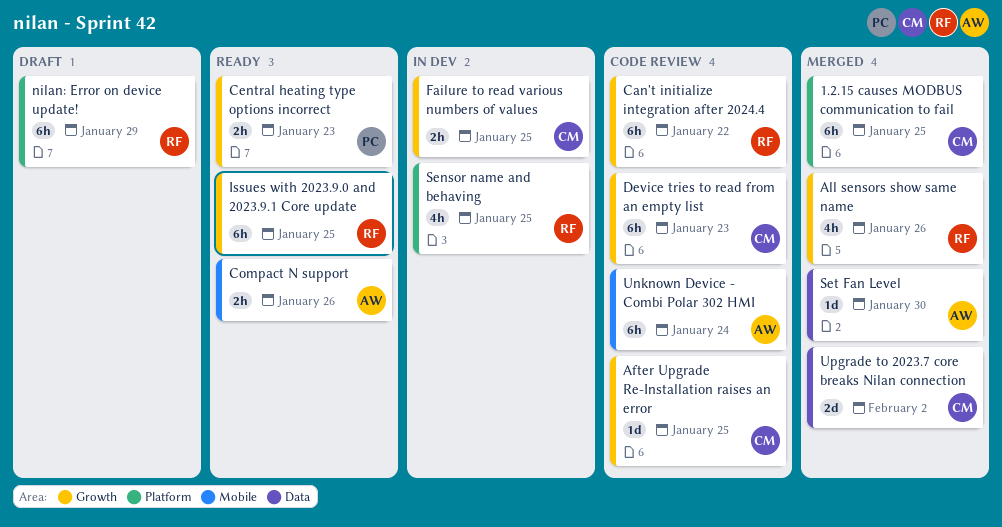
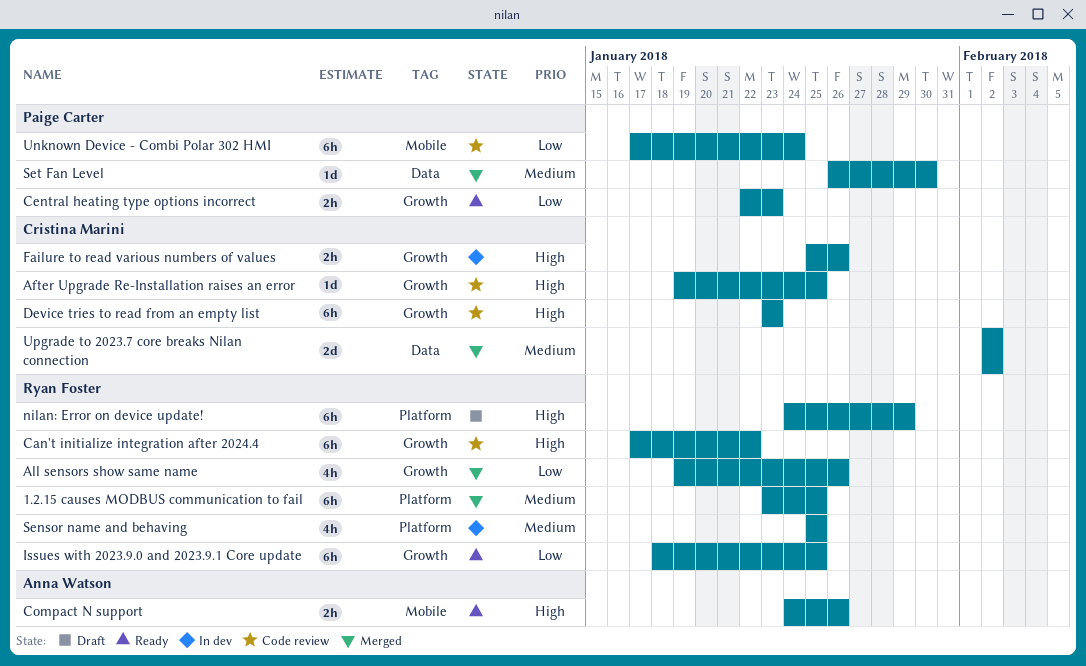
1.2.15 causes MODBUS communication to fail, owner: Cristina Marini -> Ryan Foster
Failure to read various numbers of values, due: Jan 25 -> Jan 26
Set Fan Level, owner: Anna Watson -> Paige Carter
Unknown Device - Combi Polar 302 HMI, owner: Anna Watson -> Paige Carter

